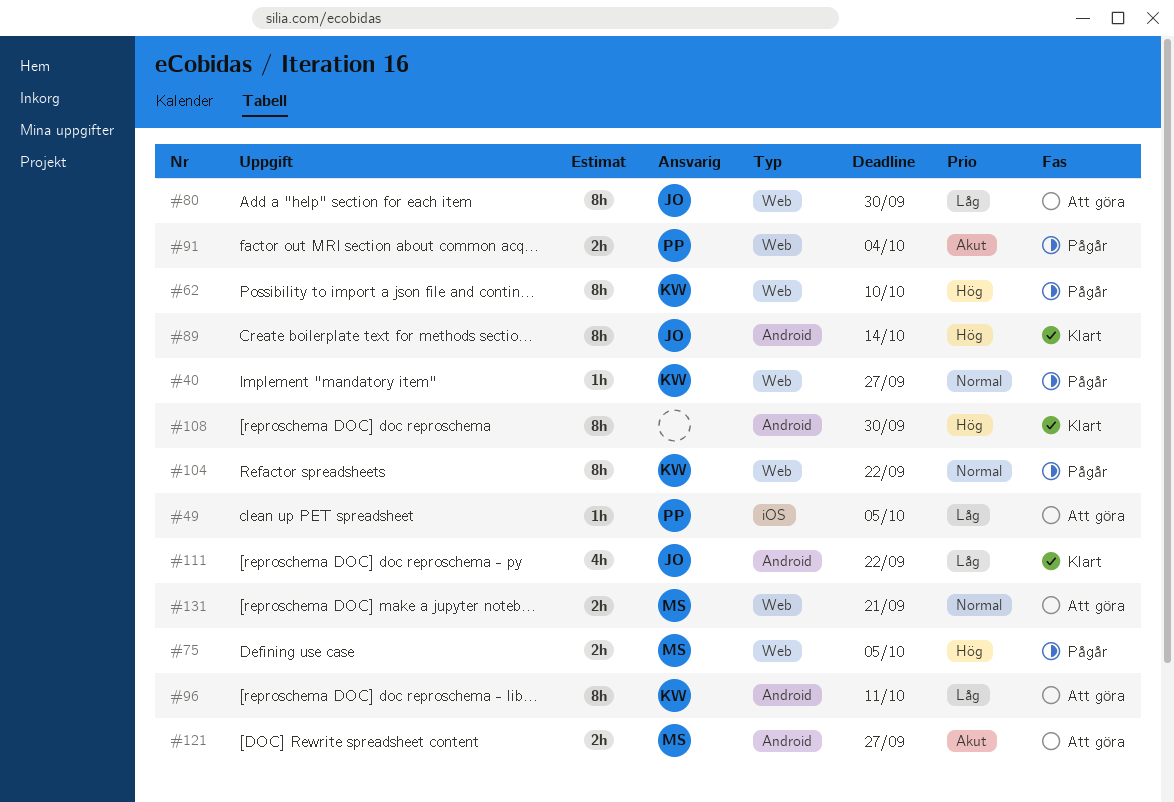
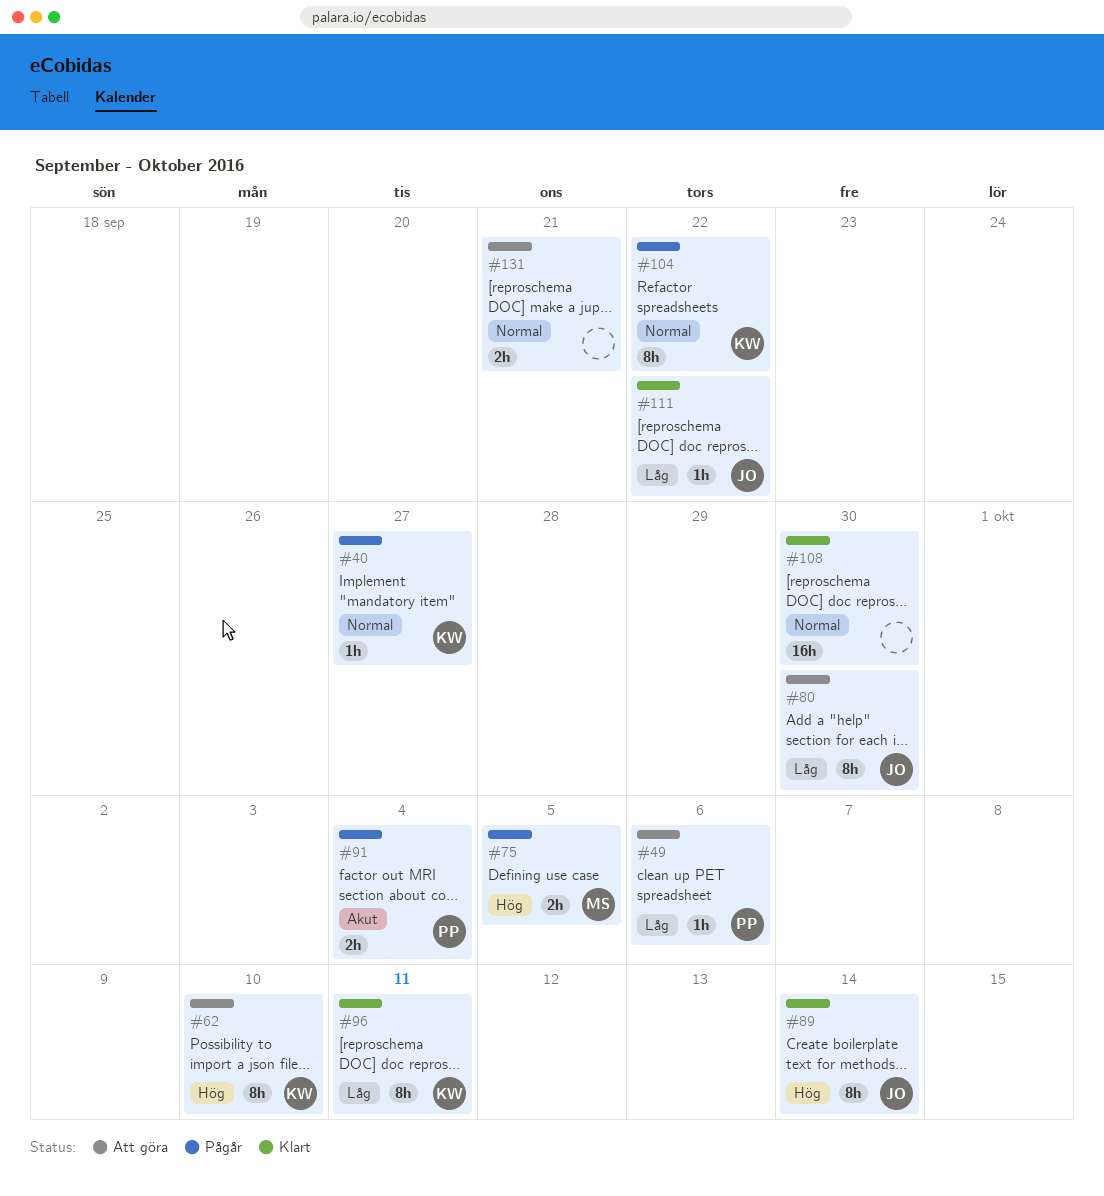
#49, due: Oct 5 -> Oct 6
#62, status: Pågår -> Att göra
#96, status: Att göra -> Klart
#108, priority: Hög -> Normal
#108, estimate: 8h -> 16h
#111, estimate: 4h -> 1h
#121: present -> none
#131, owner: MS -> none

